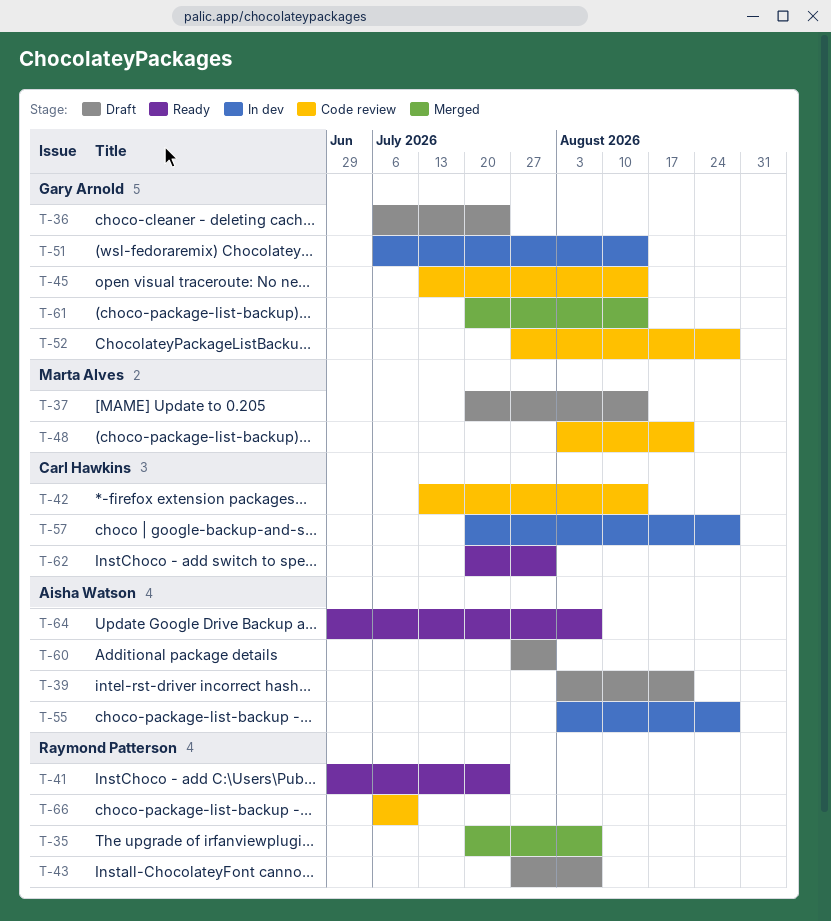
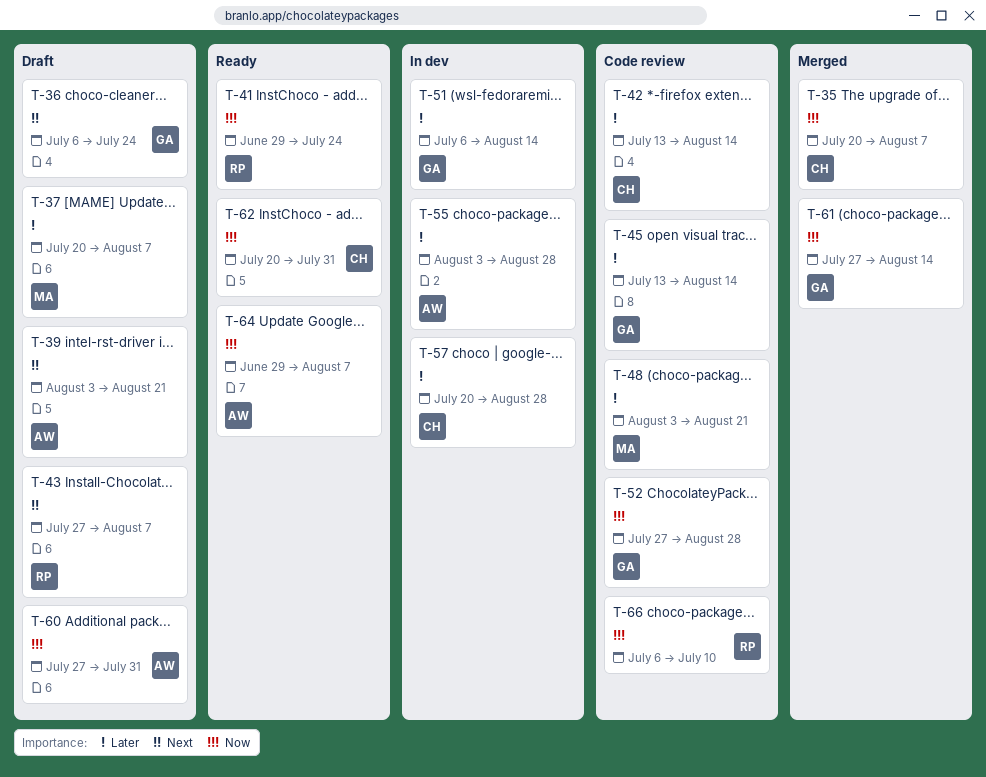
T-35, owner: Raymond Patterson -> Carl Hawkins
T-37, due: Aug 14 -> Aug 7
T-61, start: Jul 20 -> Jul 27

